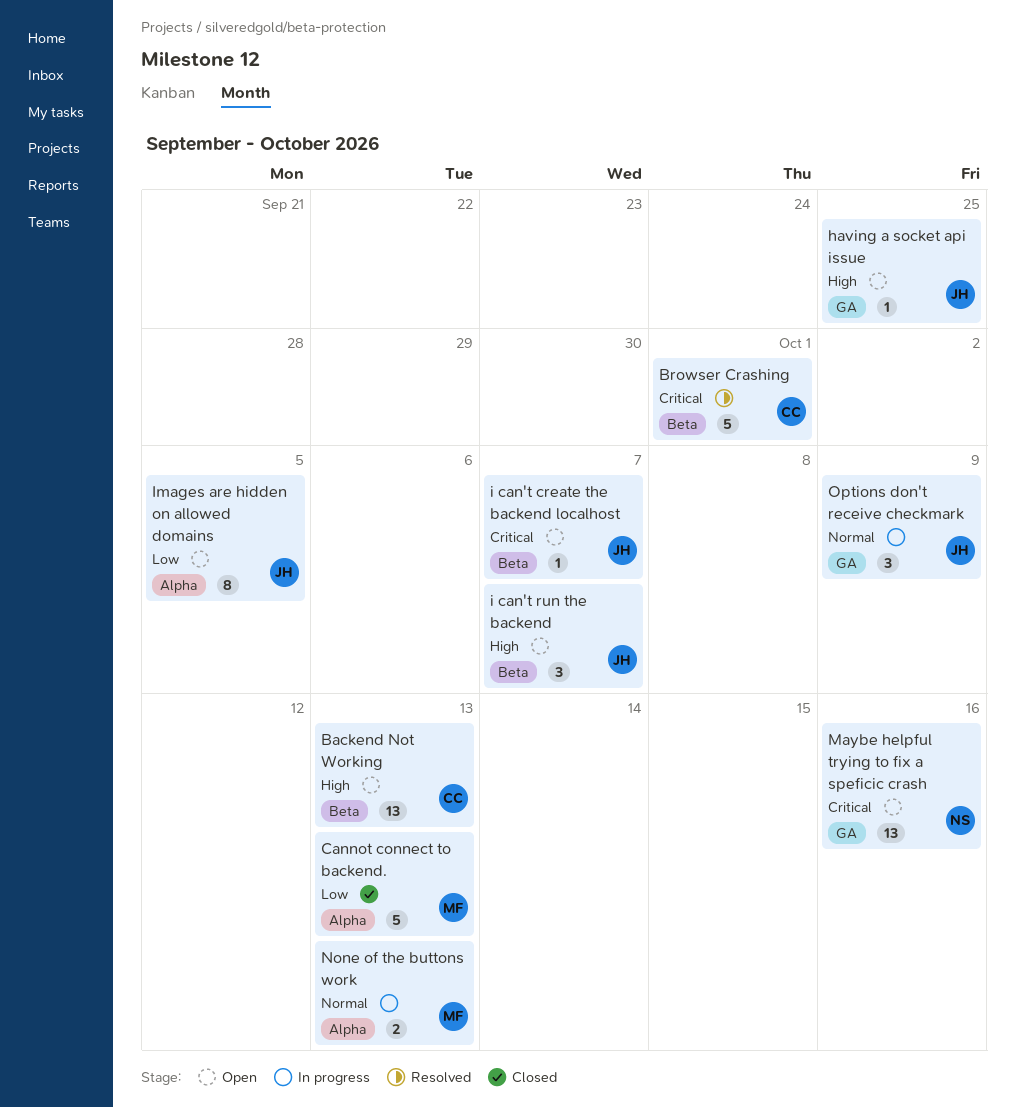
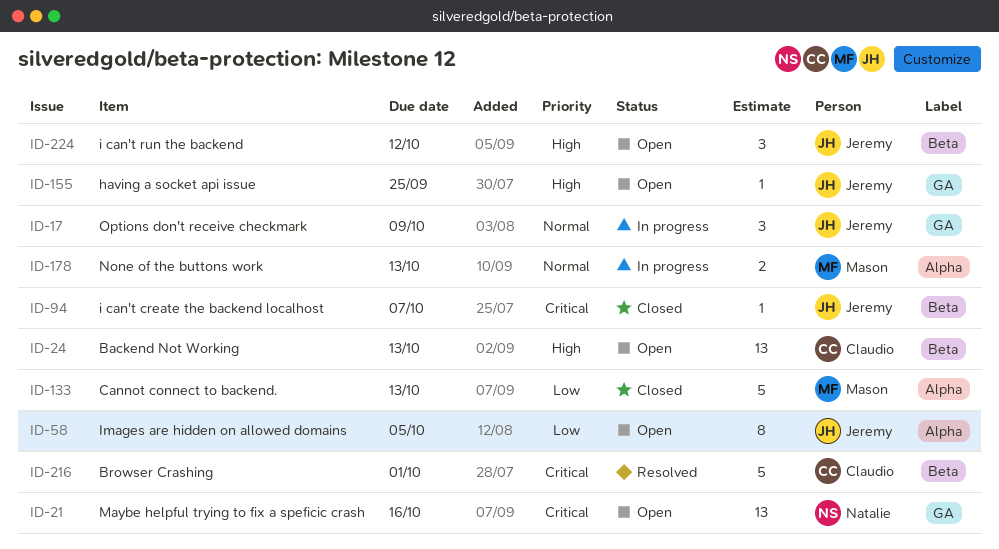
i can't create the backend localhost, status: Open -> Closed
i can't run the backend, due: Oct 7 -> Oct 12

